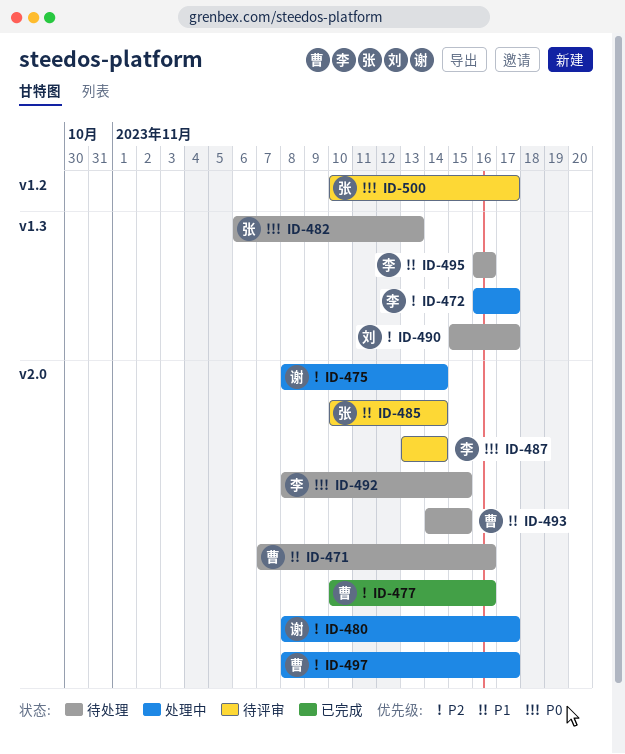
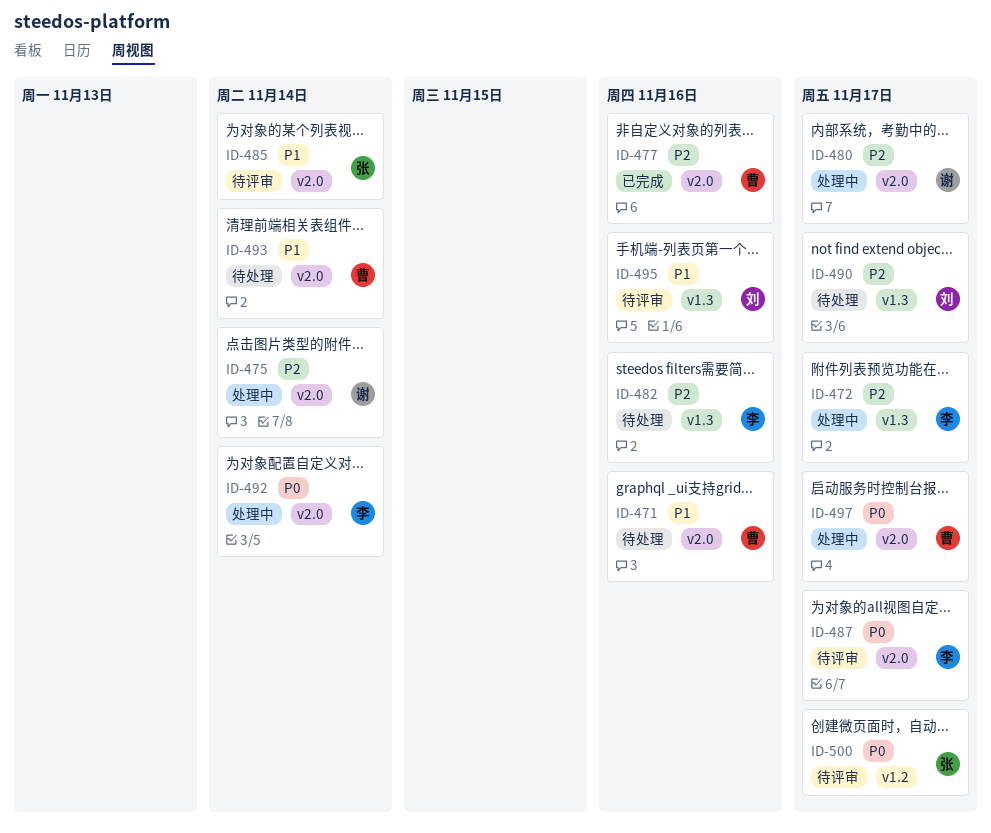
ID-482, owner: 张 -> 李
ID-482, priority: P0 -> P2
ID-482, due: Nov 13 -> Nov 16
ID-487, due: Nov 14 -> Nov 17
ID-492, status: 待处理 -> 处理中
ID-492, due: Nov 15 -> Nov 14
ID-493, due: Nov 15 -> Nov 14
ID-495, status: 待处理 -> 待评审
ID-495, owner: 李 -> 刘
ID-497, priority: P2 -> P0

